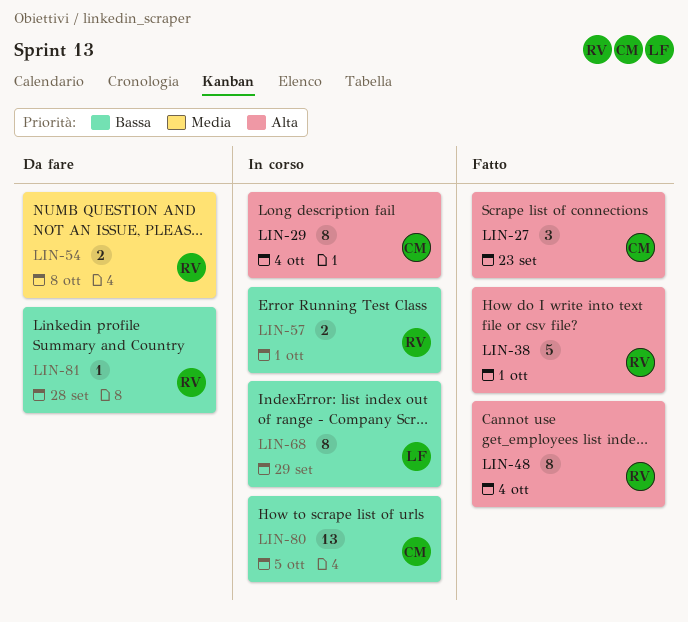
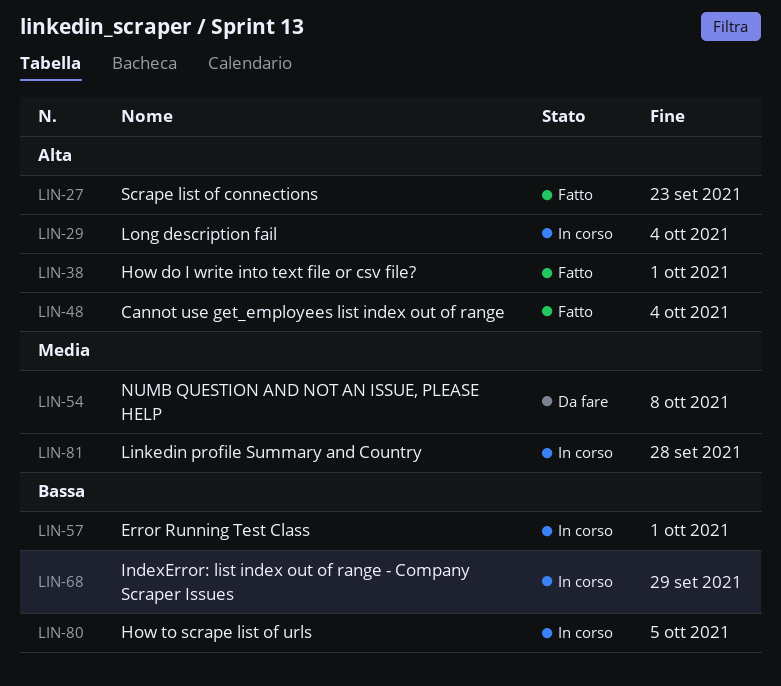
LIN-81, status: Da fare -> In corso
LIN-81, priority: Bassa -> Media

